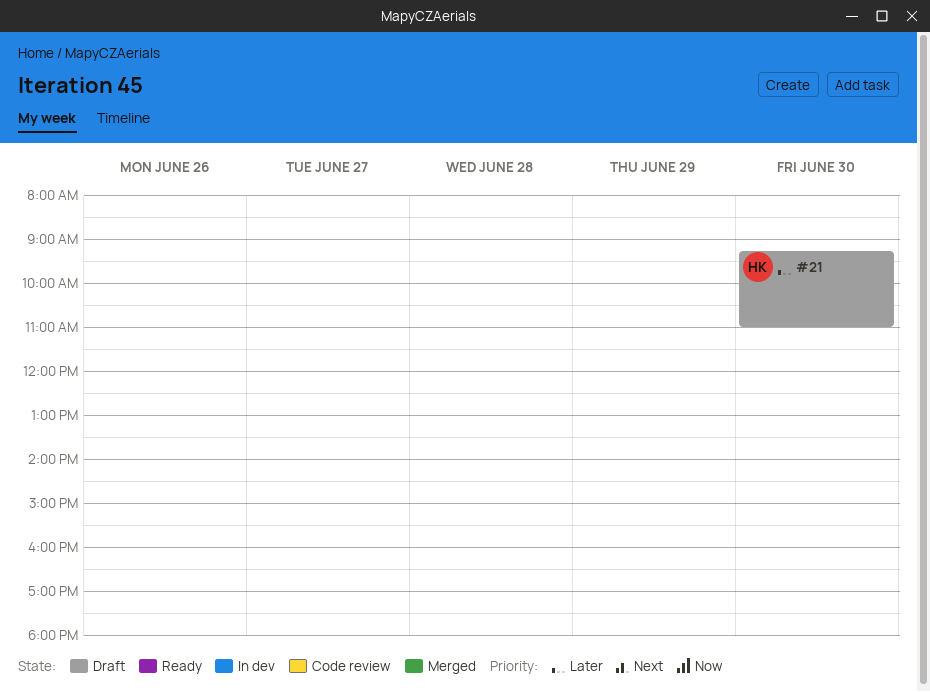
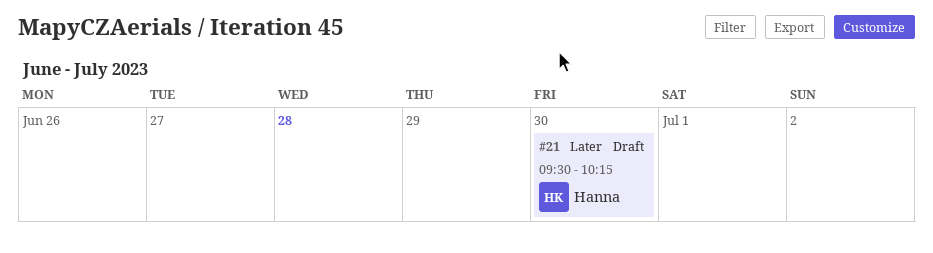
#21, begins: 09:15 -> 09:30
#21, ends: 11:00 -> 10:15

